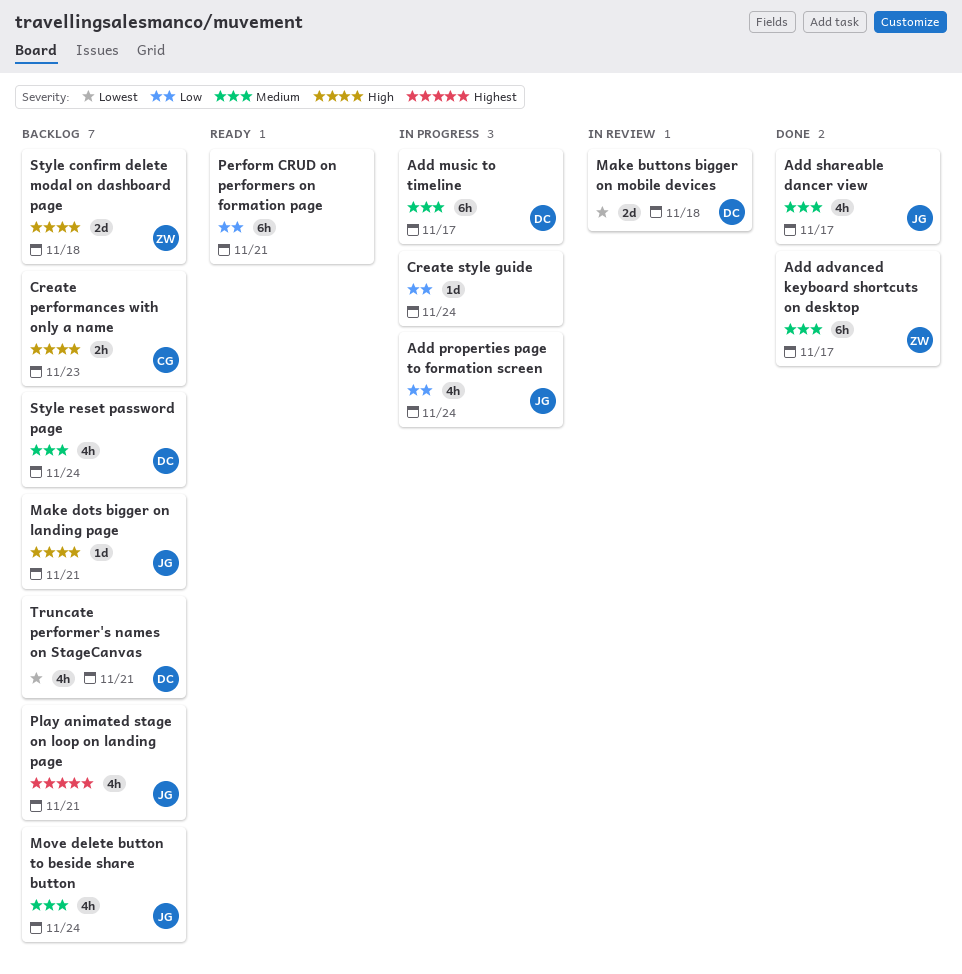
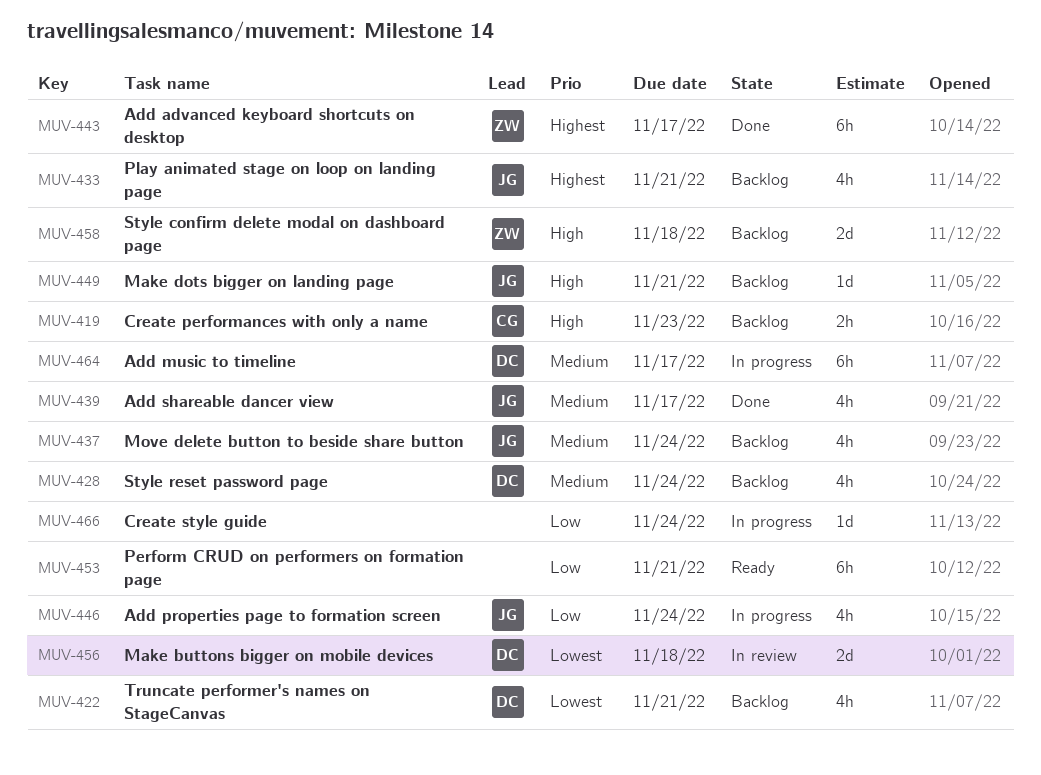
Add advanced keyboard shortcuts on desktop, priority: Medium -> Highest

